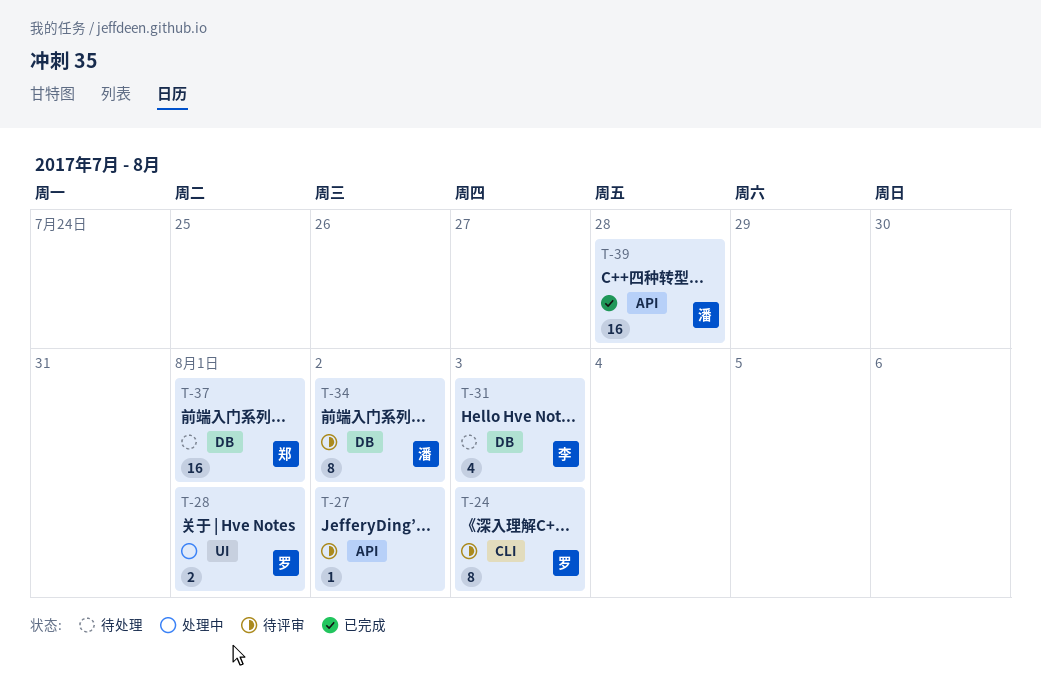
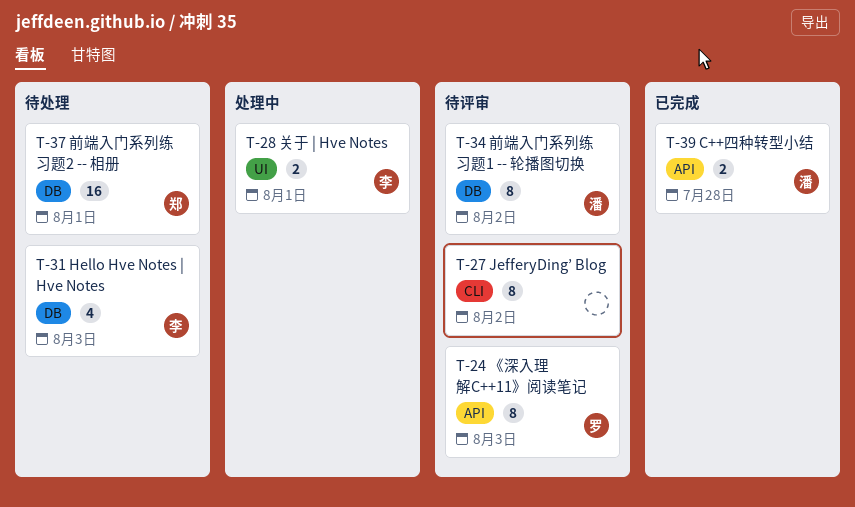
T-24, label: CLI -> API
T-27, label: API -> CLI
T-27, estimate: 1 -> 8
T-28, owner: 罗 -> 李
T-39, estimate: 16 -> 2

